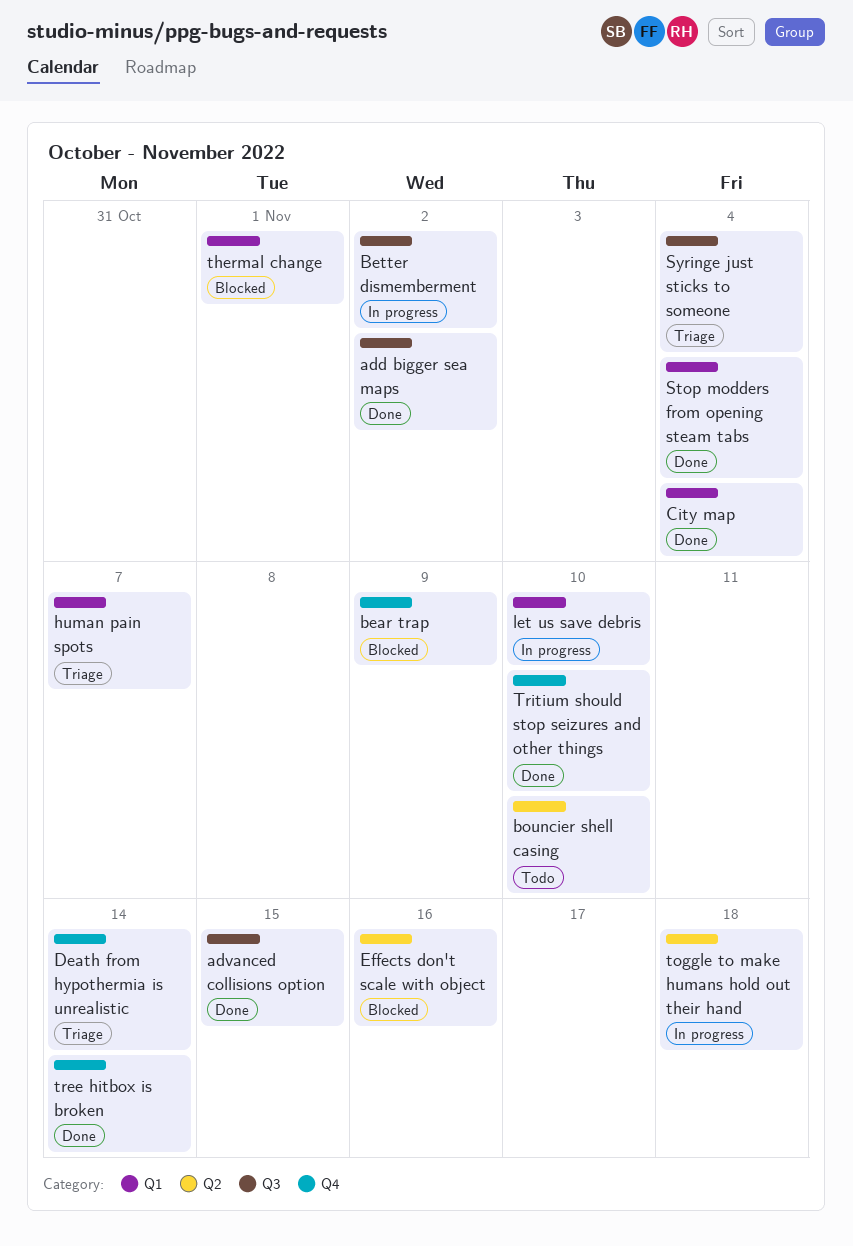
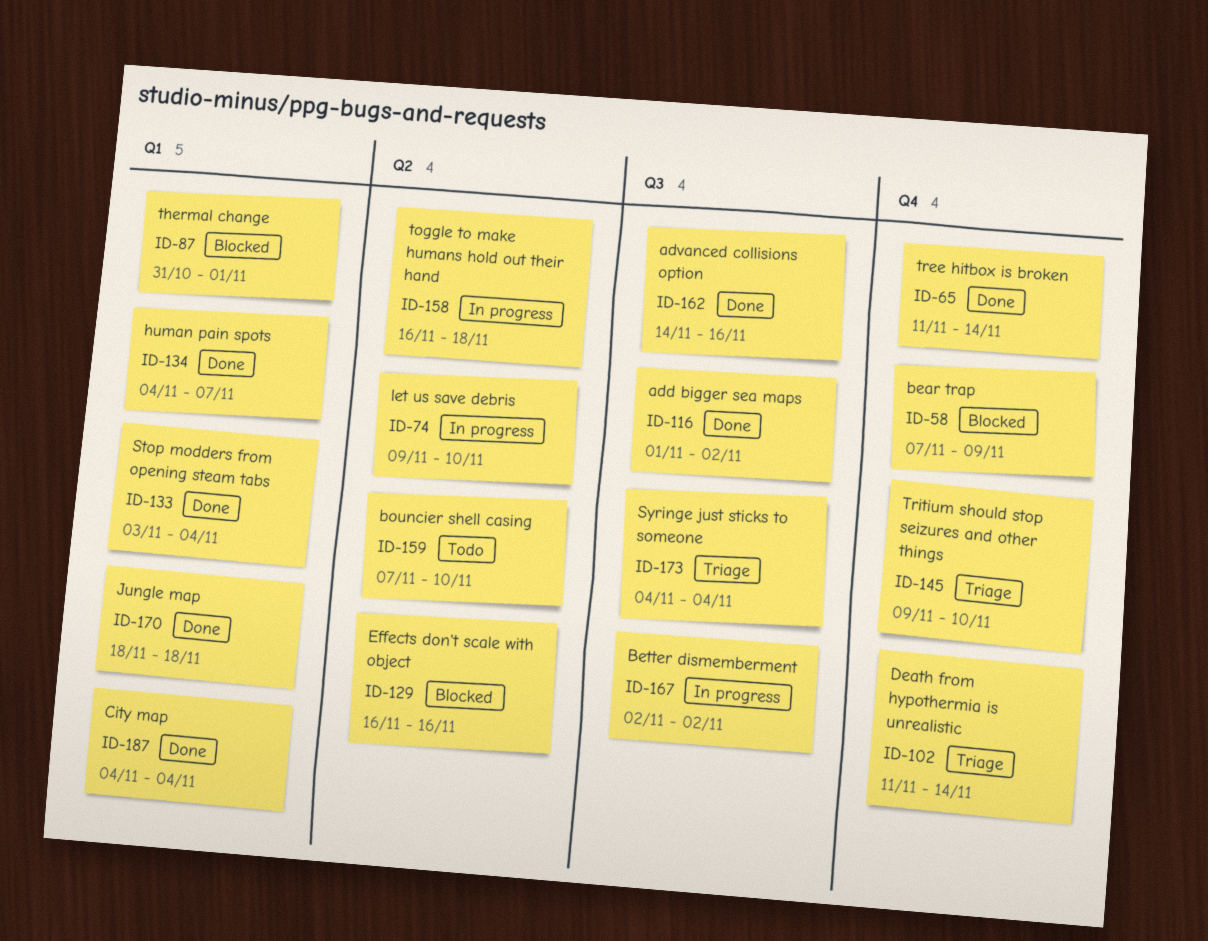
advanced collisions option, due: Nov 15 -> Nov 16
human pain spots, status: Triage -> Done
Jungle map: none -> present
let us save debris, label: Q1 -> Q2
Tritium should stop seizures and other things, status: Done -> Triage

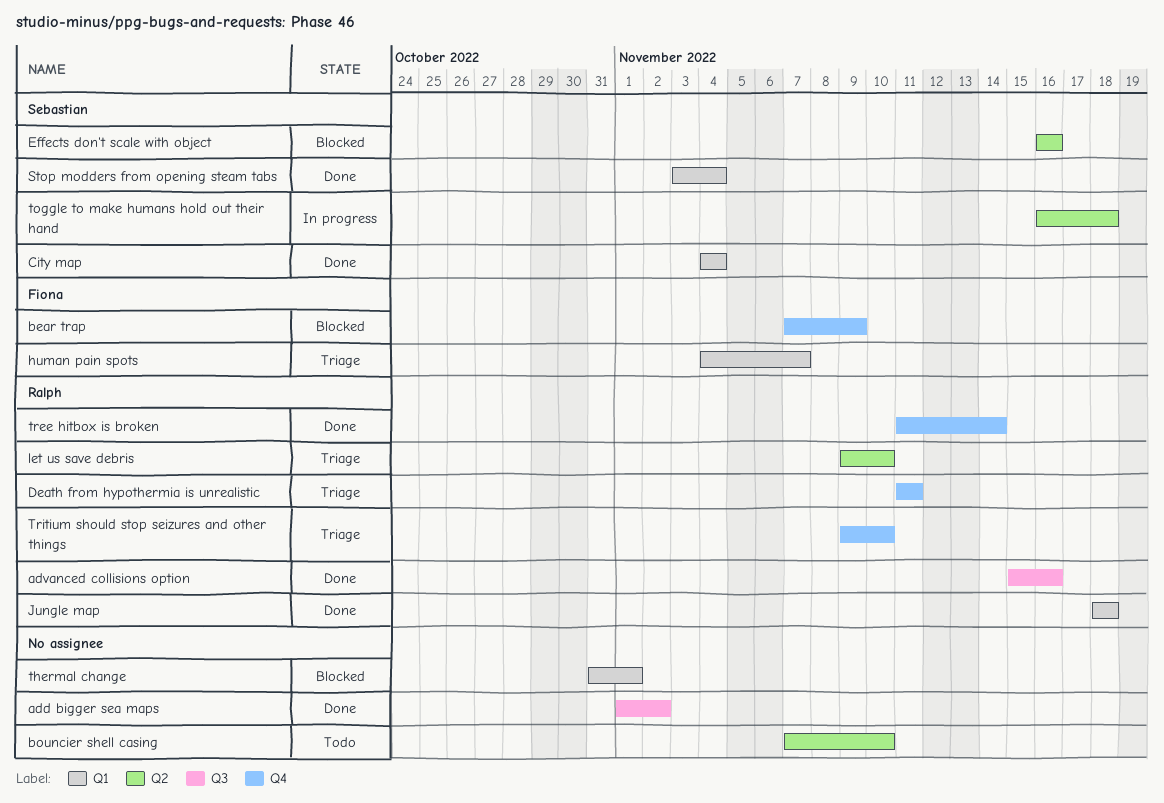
advanced collisions option, start: Nov 14 -> Nov 15
Better dismemberment: present -> none
Death from hypothermia is unrealistic, due: Nov 14 -> Nov 11
human pain spots, status: Done -> Triage
let us save debris, status: In progress -> Triage
Syringe just sticks to someone: present -> none

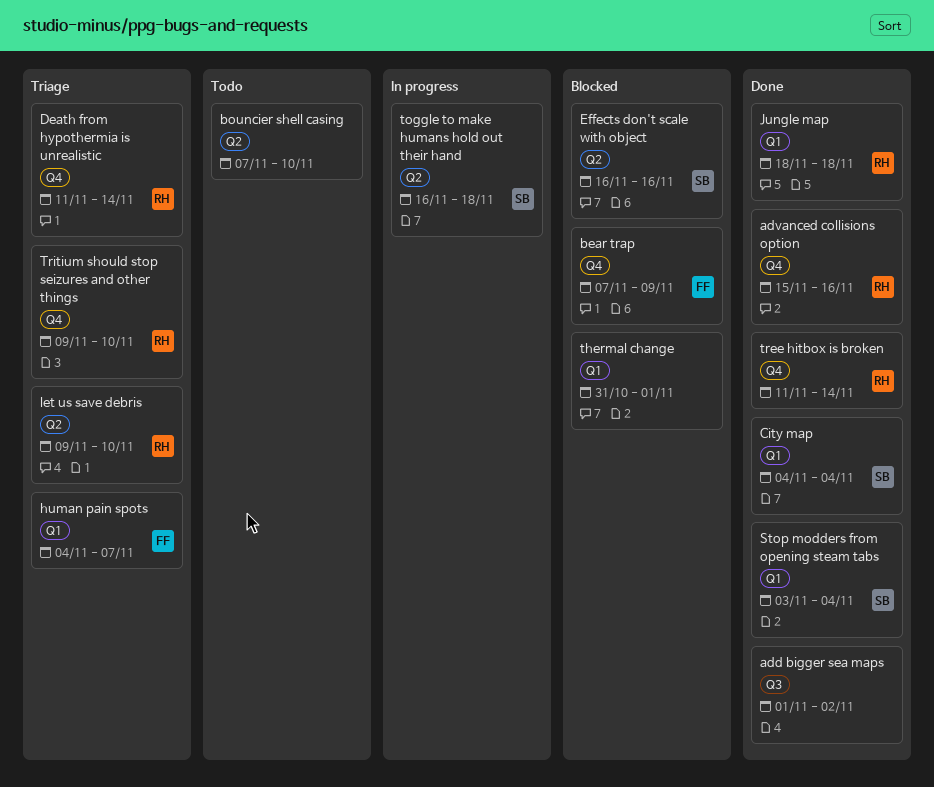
advanced collisions option, label: Q3 -> Q4
Death from hypothermia is unrealistic, due: Nov 11 -> Nov 14

